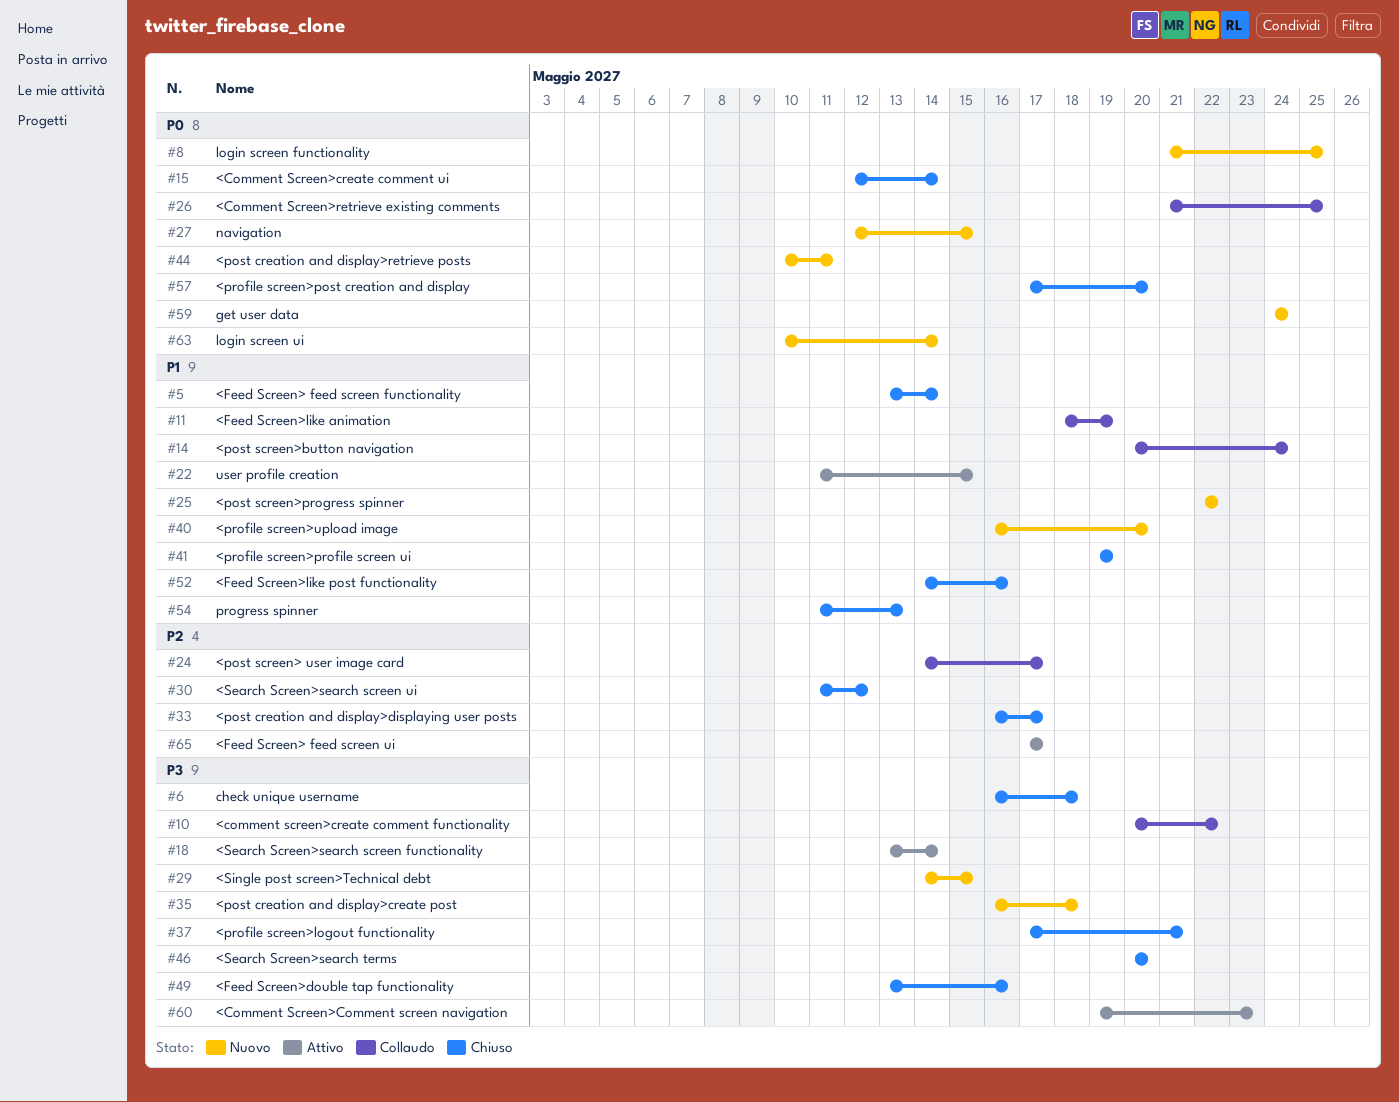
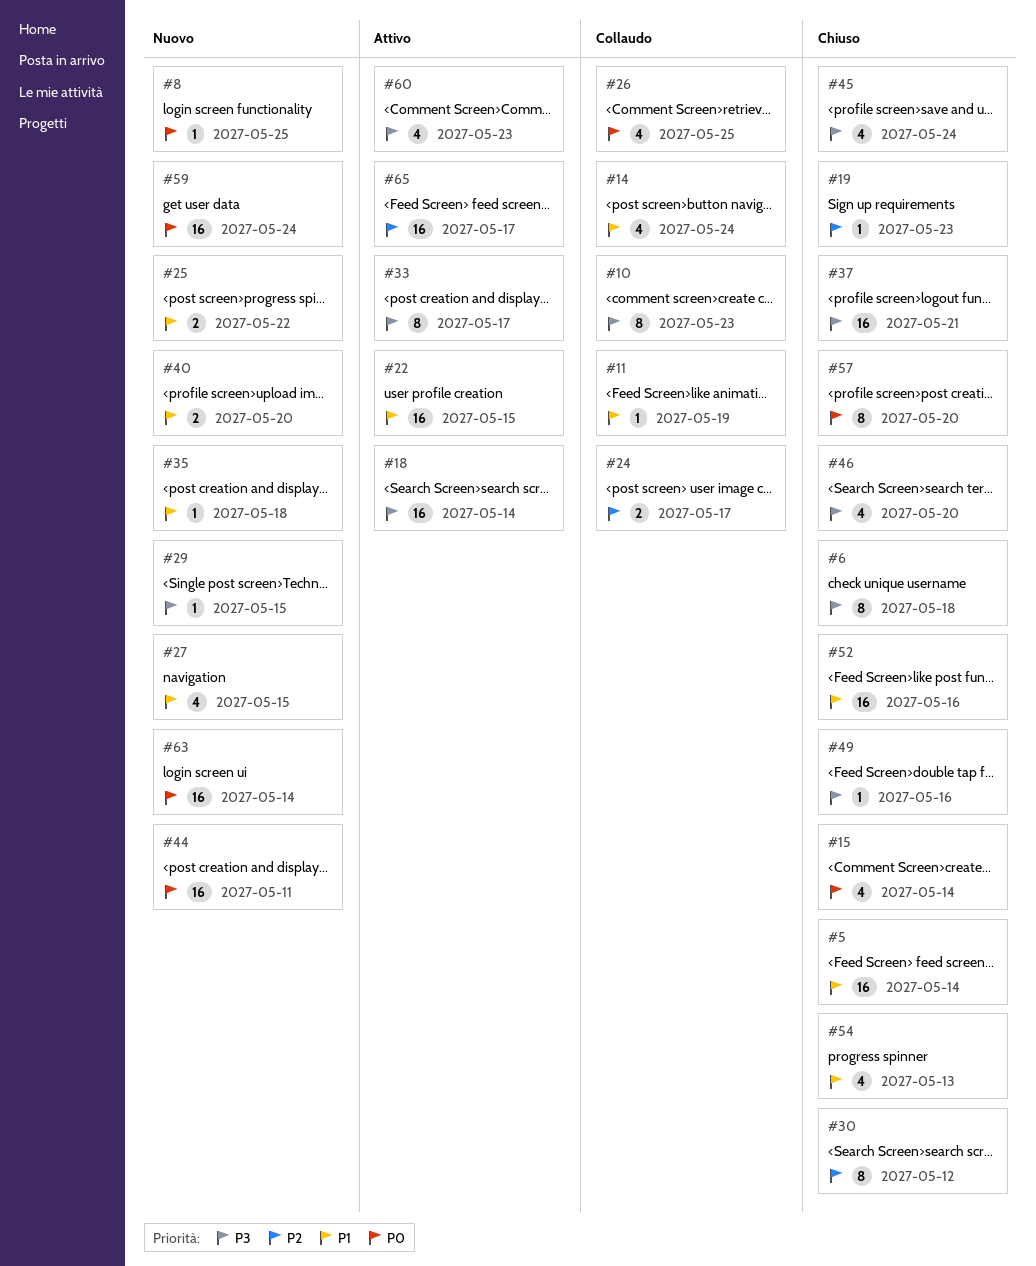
#10, due: May 22 -> May 23
#19: none -> present
#27, priority: P0 -> P1
#33, status: Chiuso -> Attivo
#33, priority: P2 -> P3
#35, priority: P3 -> P1
#41: present -> none
#45: none -> present

